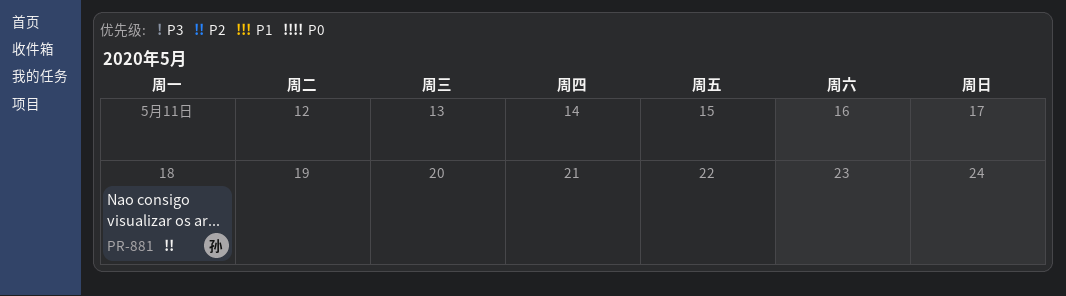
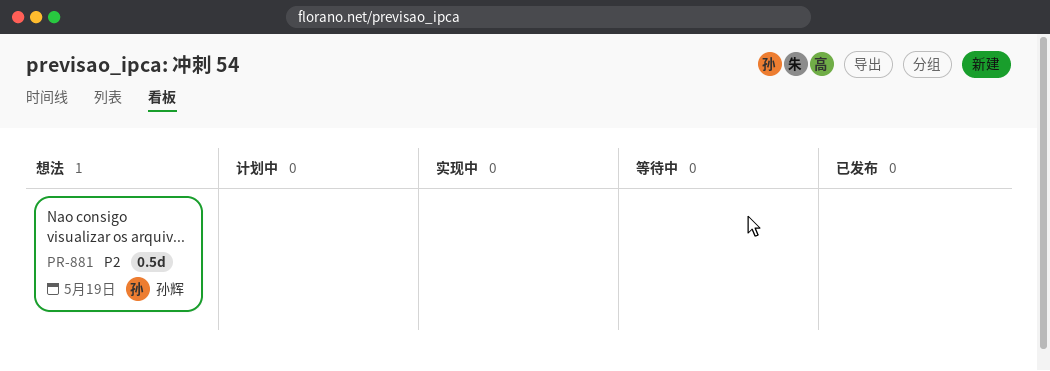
PR-881, due: May 18 -> May 19

